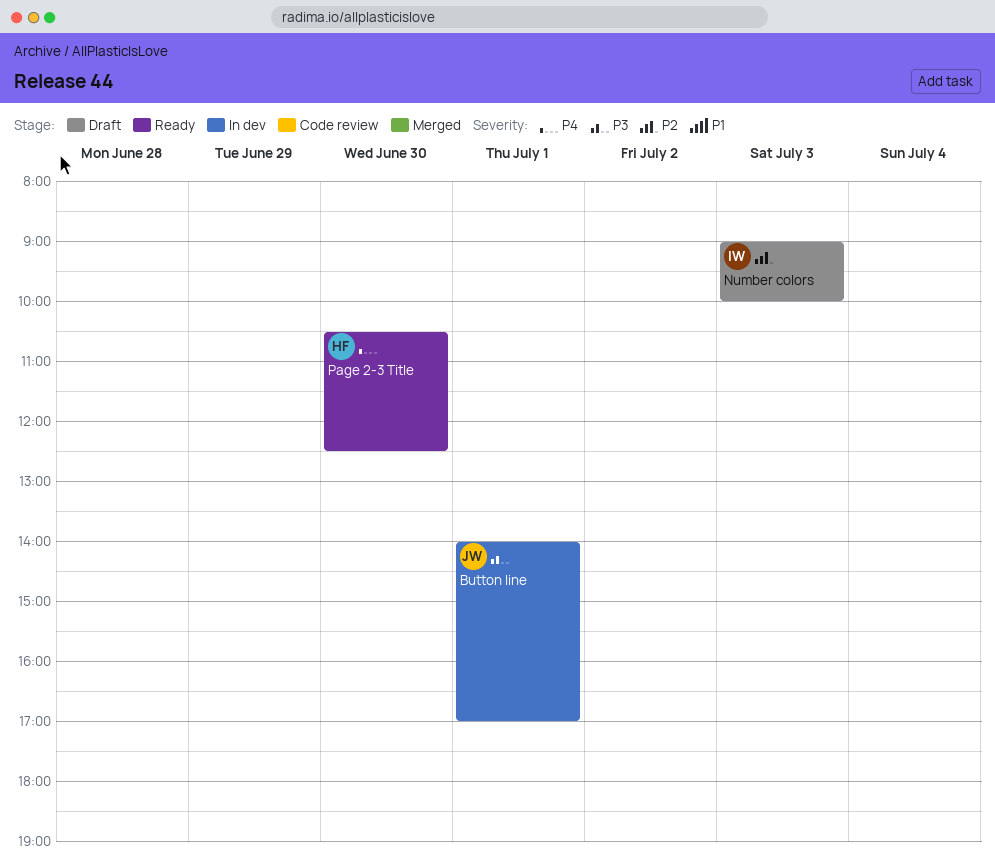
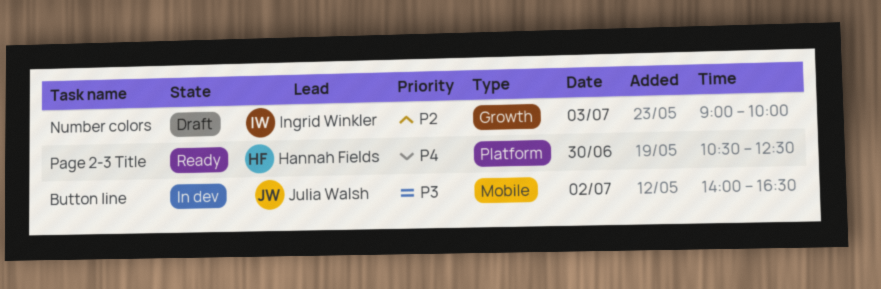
Button line, day: Jul 1 -> Jul 2
Button line, ends: 17:00 -> 16:30

